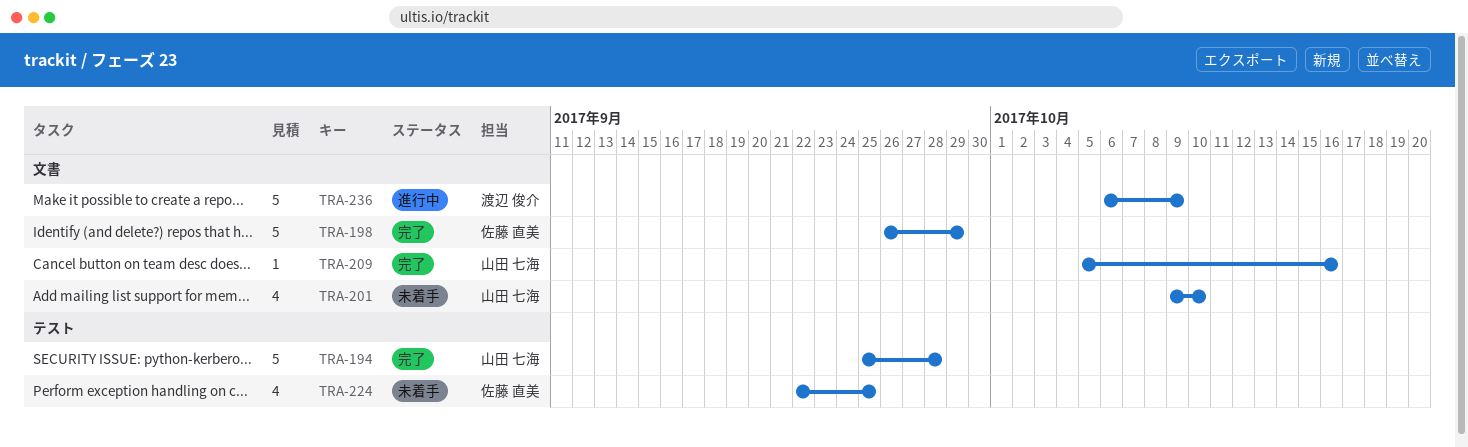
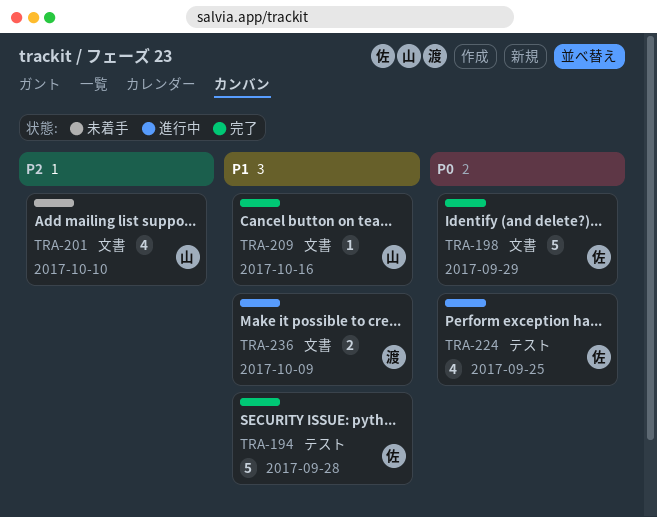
TRA-194, owner: 山田 七海 -> 佐藤 直美
TRA-224, status: 未着手 -> 進行中
TRA-236, estimate: 5 -> 2

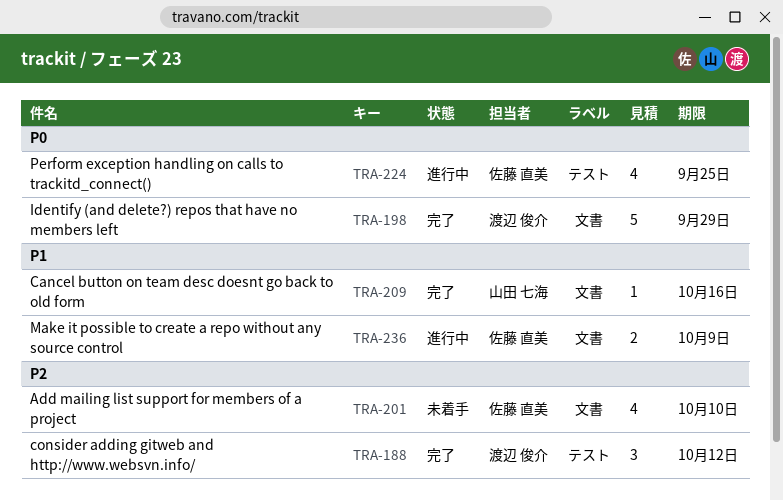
TRA-188: none -> present
TRA-194: present -> none
TRA-198, owner: 佐藤 直美 -> 渡辺 俊介
TRA-201, owner: 山田 七海 -> 佐藤 直美
TRA-236, owner: 渡辺 俊介 -> 佐藤 直美

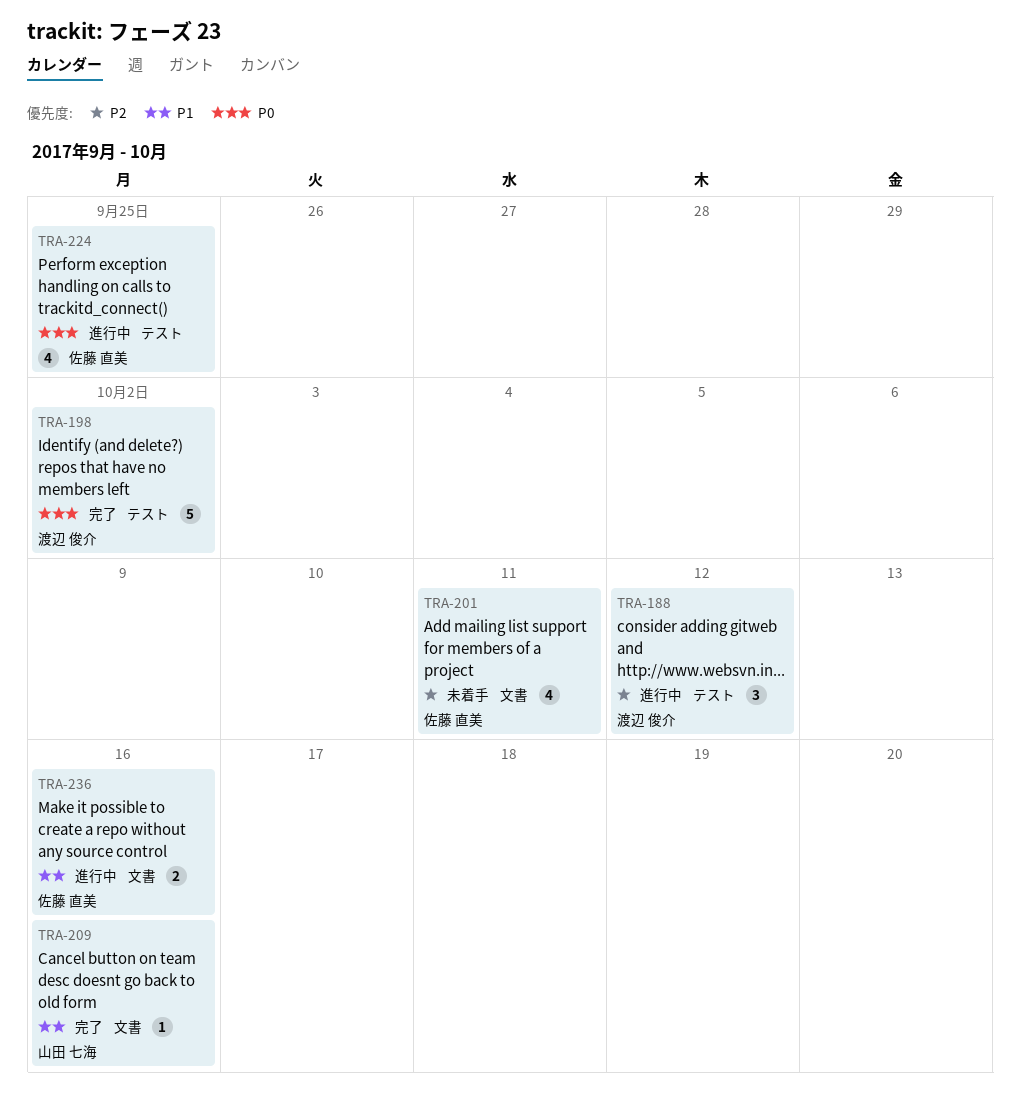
TRA-188, status: 完了 -> 進行中
TRA-198, label: 文書 -> テスト
TRA-198, due: Sep 29 -> Oct 2
TRA-201, due: Oct 10 -> Oct 11
TRA-236, due: Oct 9 -> Oct 16

